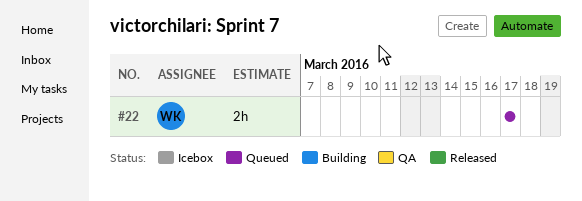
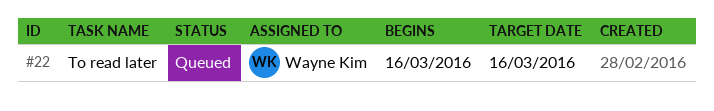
#22, start: Mar 17 -> Mar 16
#22, due: Mar 17 -> Mar 16

